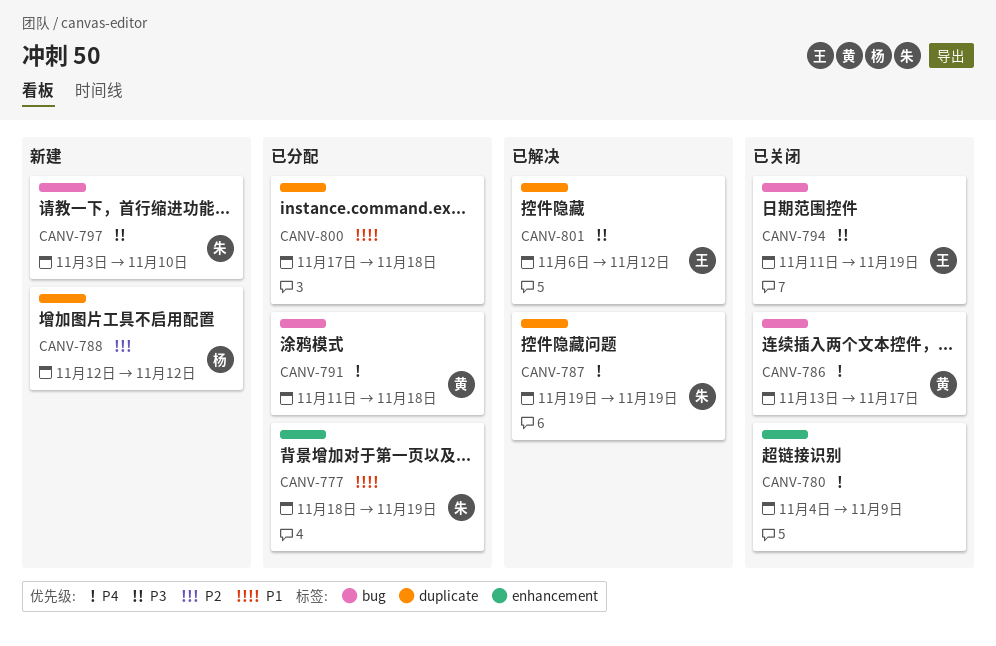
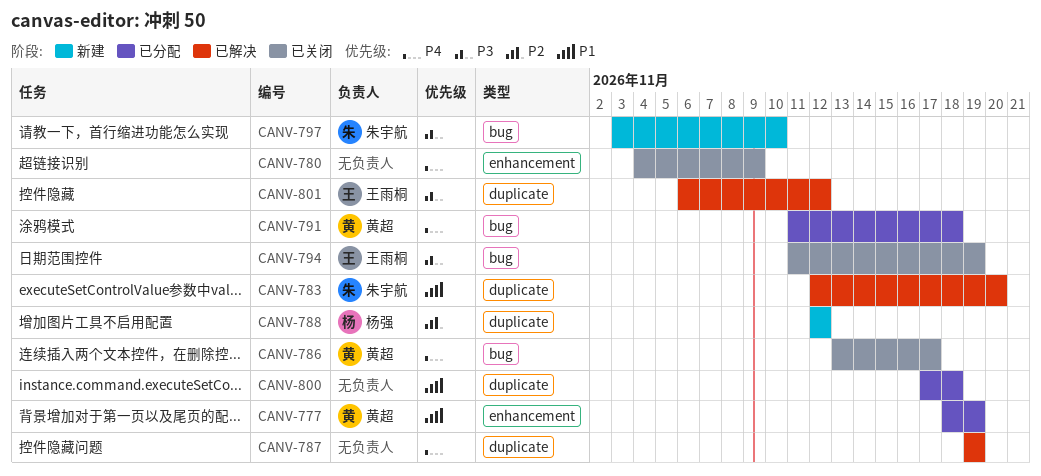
CANV-777, owner: 朱宇航 -> 黄超
CANV-783: none -> present
CANV-787, owner: 朱宇航 -> none

